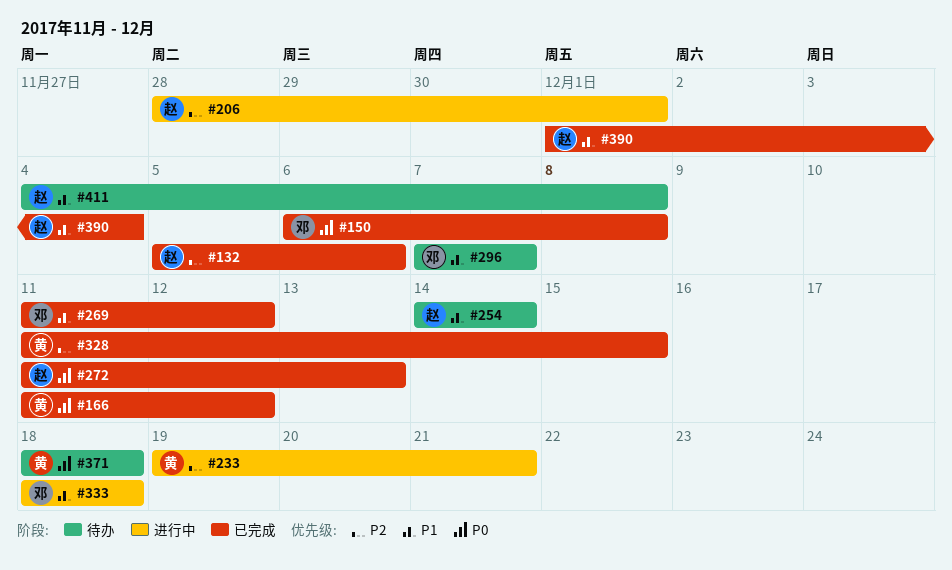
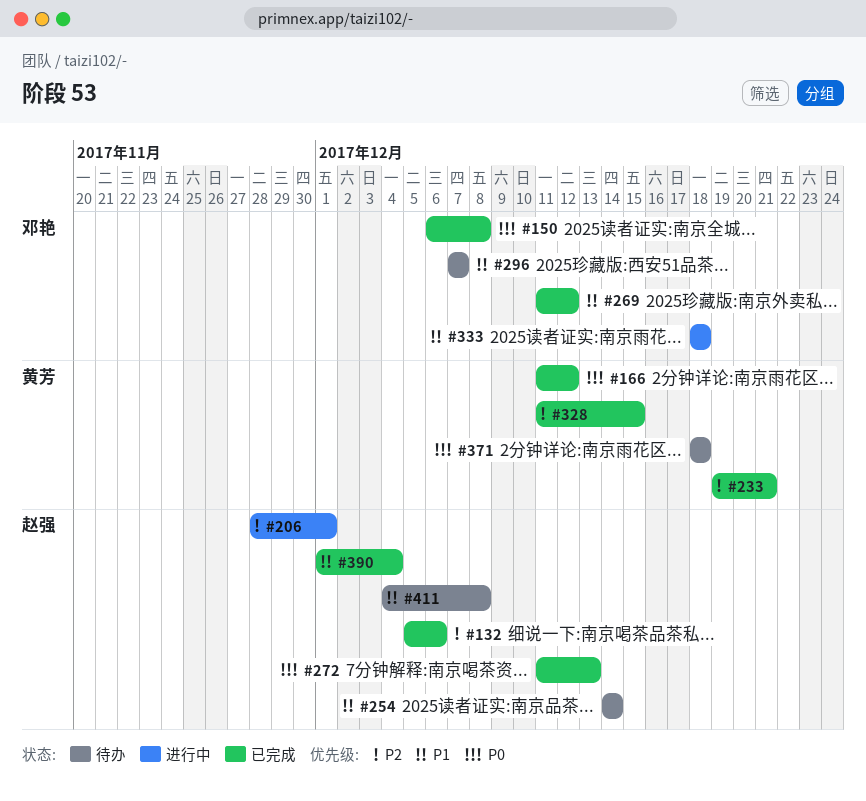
#233, status: 进行中 -> 已完成

